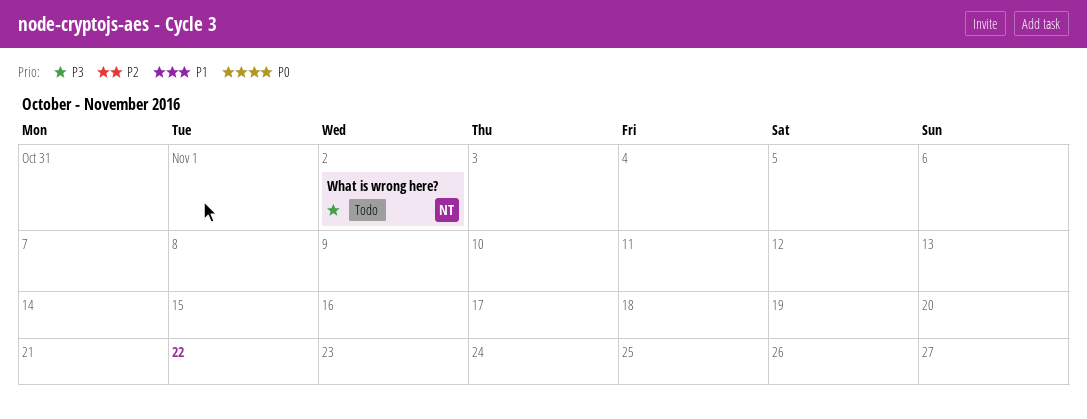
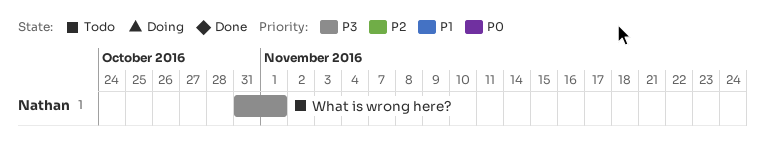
What is wrong here?, due: Nov 2 -> Nov 1

